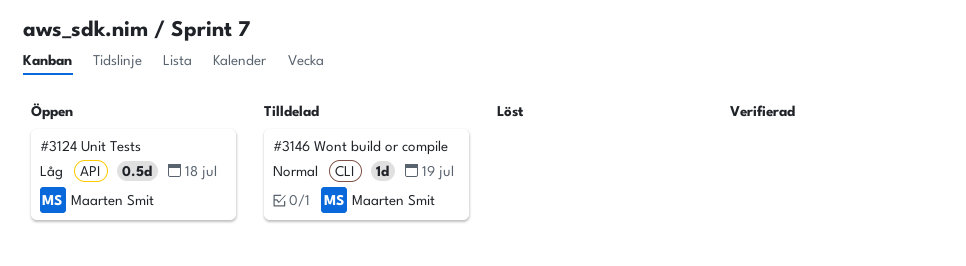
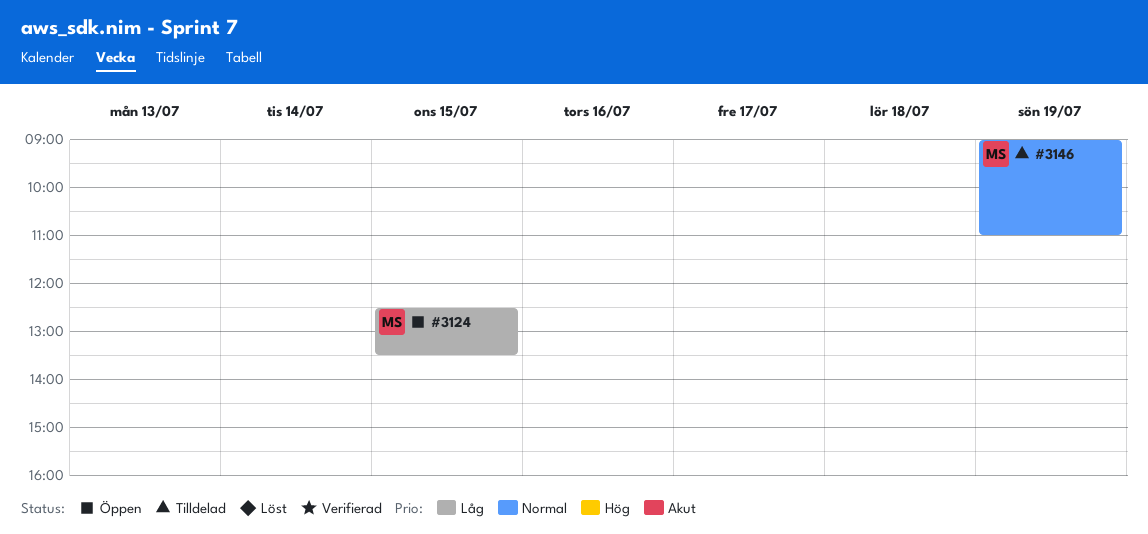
#3124, day: Jul 18 -> Jul 15

